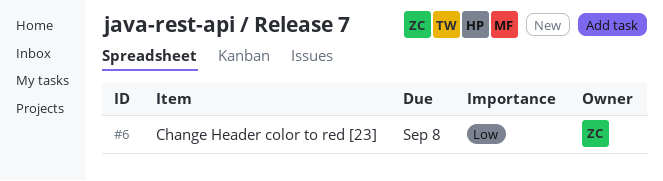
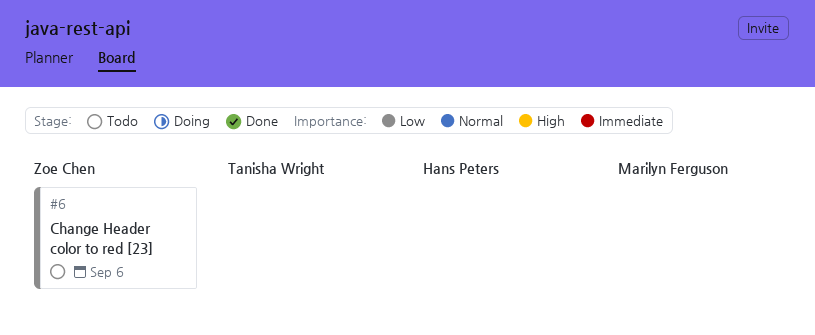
#6, due: Sep 8 -> Sep 6

